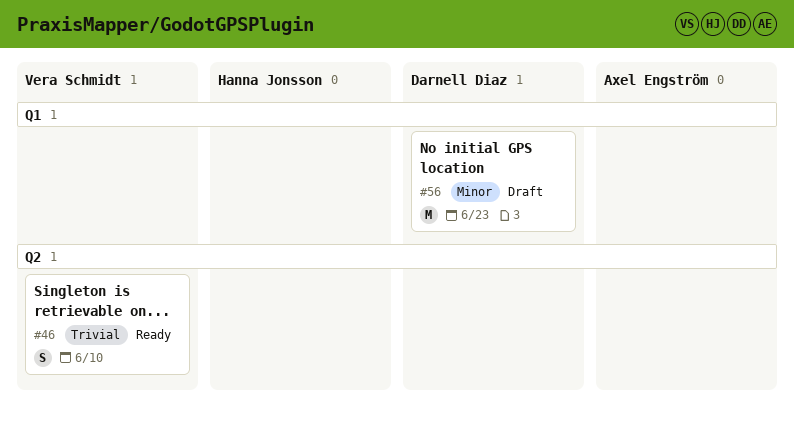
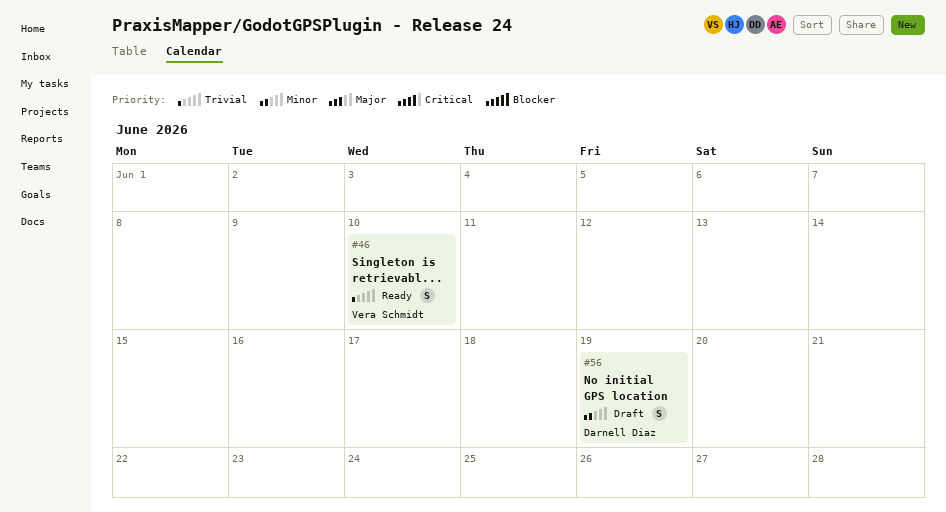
#56, estimate: M -> S
#56, due: Jun 23 -> Jun 19

